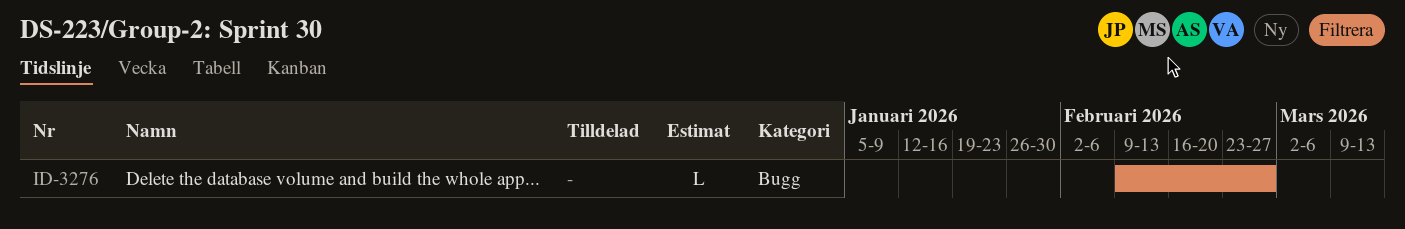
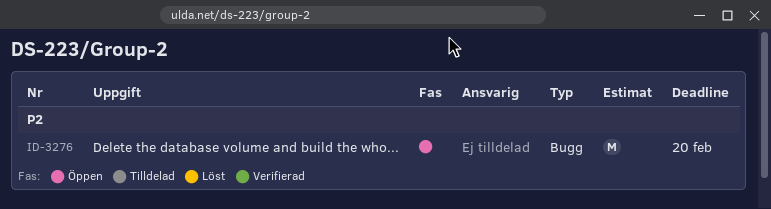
ID-3276, estimate: L -> M
ID-3276, due: Feb 27 -> Feb 20

